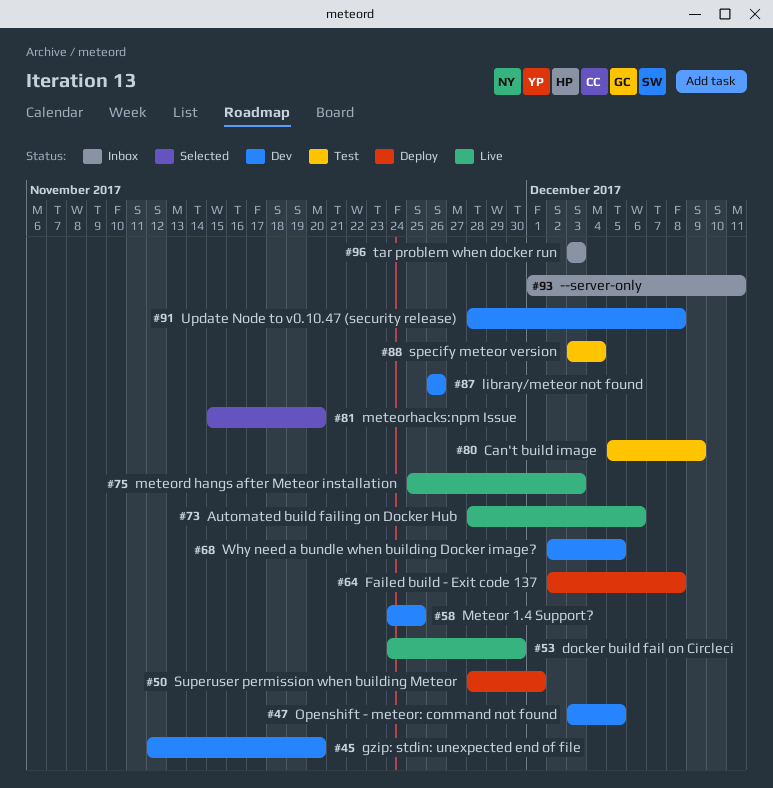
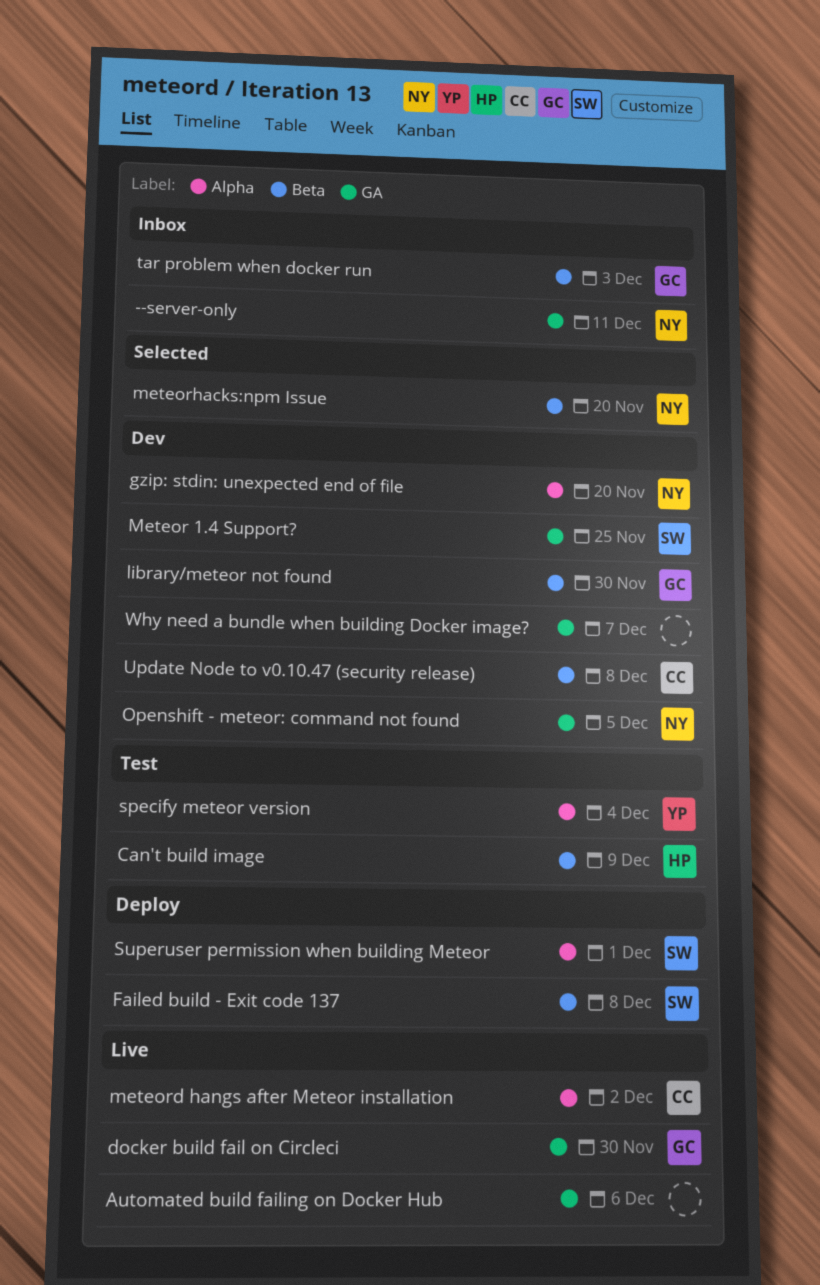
library/meteor not found, due: Nov 26 -> Nov 30
meteord hangs after Meteor installation, due: Dec 3 -> Dec 2
Why need a bundle when building Docker image?, due: Dec 5 -> Dec 7

